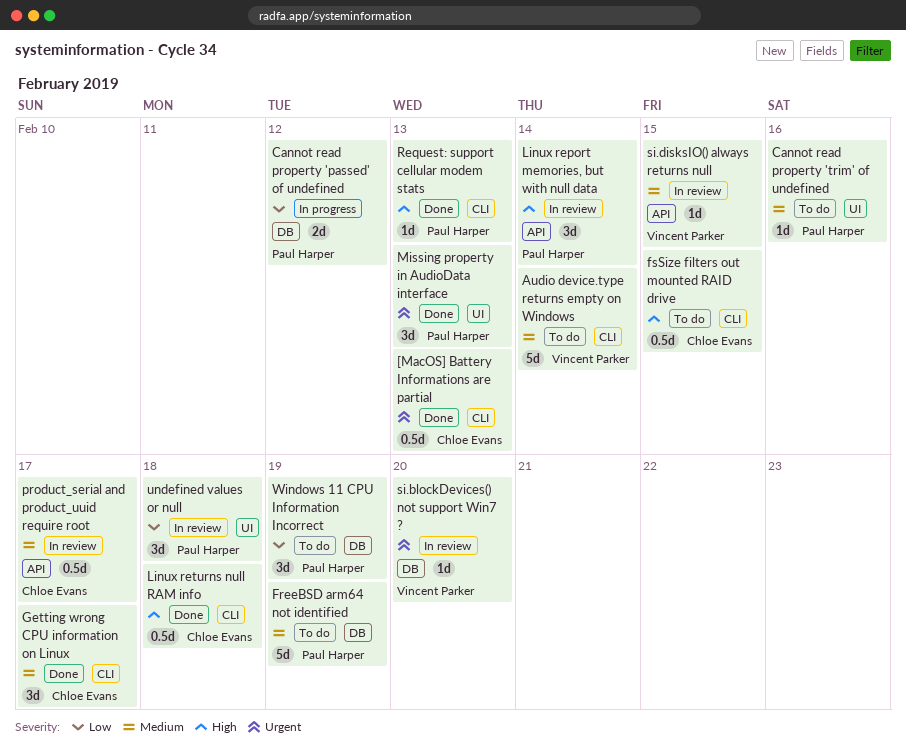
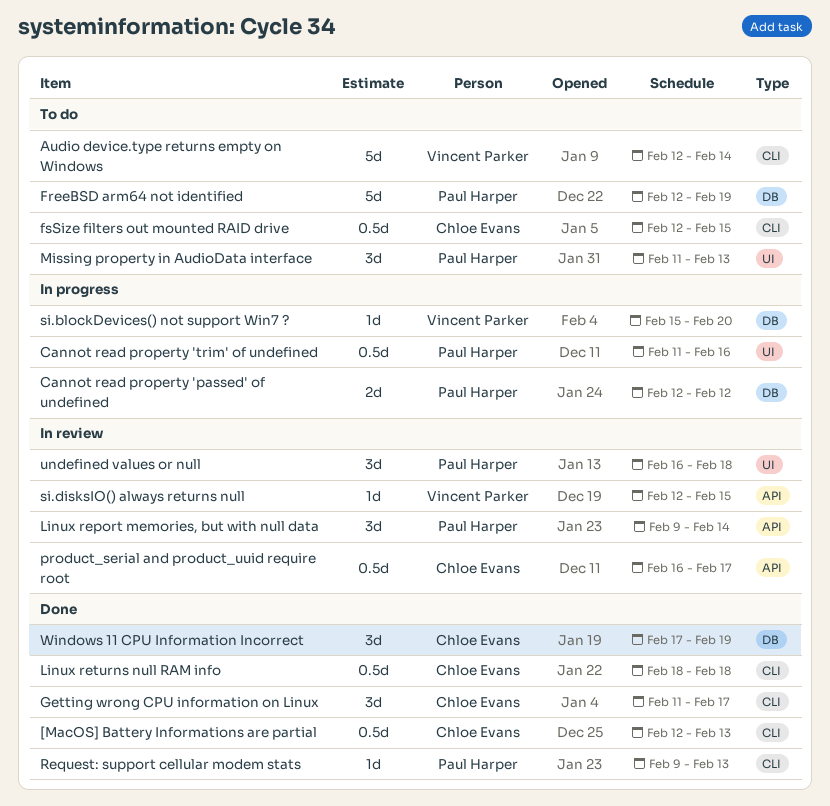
Cannot read property 'trim' of undefined, status: To do -> In progress
Cannot read property 'trim' of undefined, estimate: 1d -> 0.5d
Missing property in AudioData interface, status: Done -> To do
si.blockDevices() not support Win7 ?, status: In review -> In progress
Windows 11 CPU Information Incorrect, status: To do -> Done
Windows 11 CPU Information Incorrect, owner: Paul Harper -> Chloe Evans

